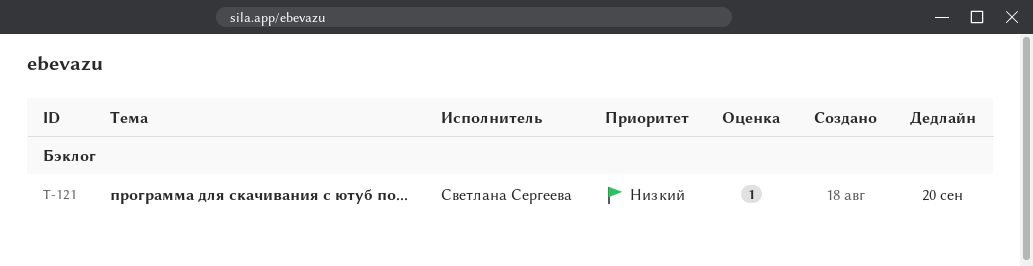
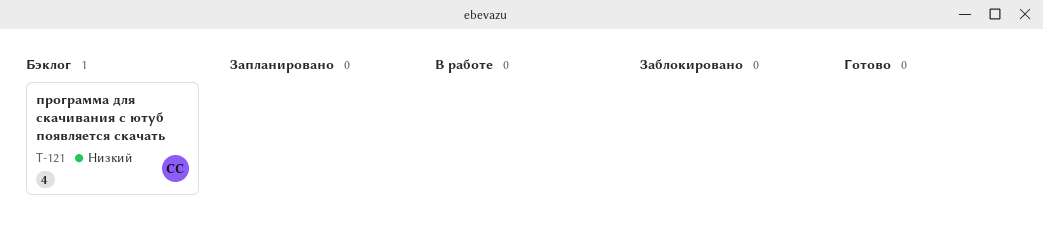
T-121, estimate: 1 -> 4

